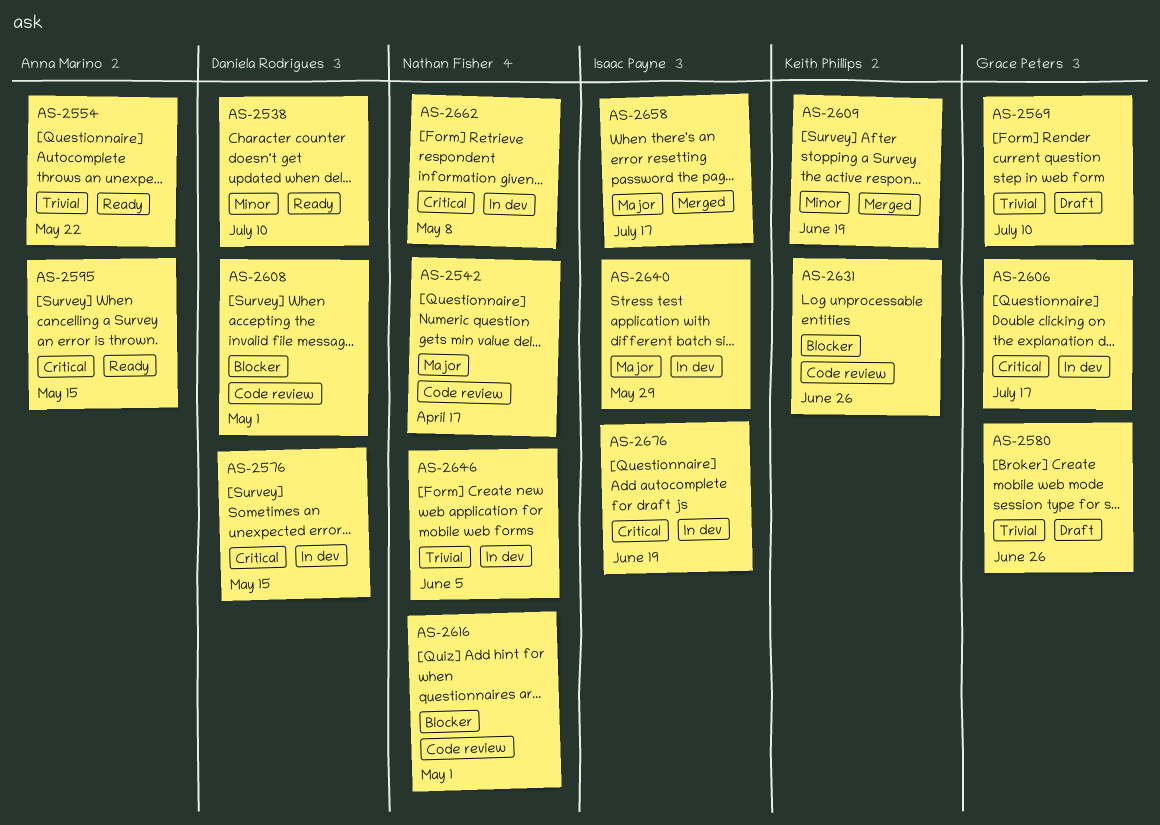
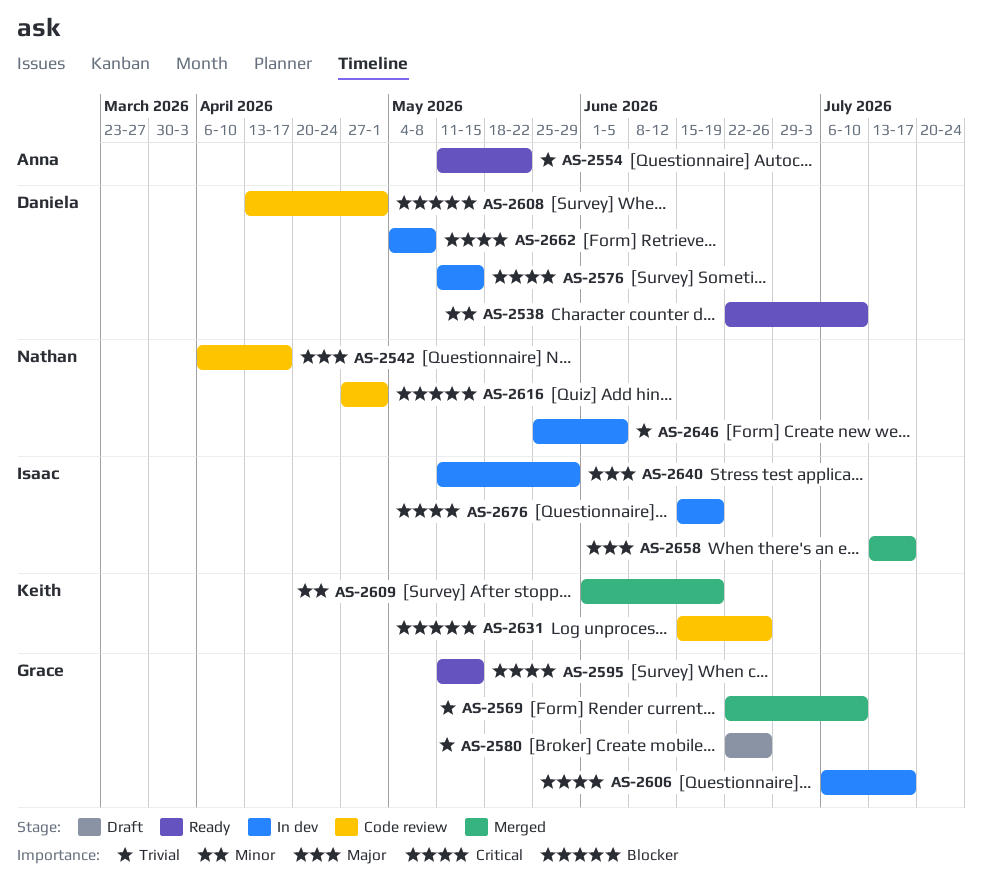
AS-2569, status: Draft -> Merged
AS-2595, owner: Anna Marino -> Grace Peters
AS-2662, owner: Nathan Fisher -> Daniela Rodrigues

